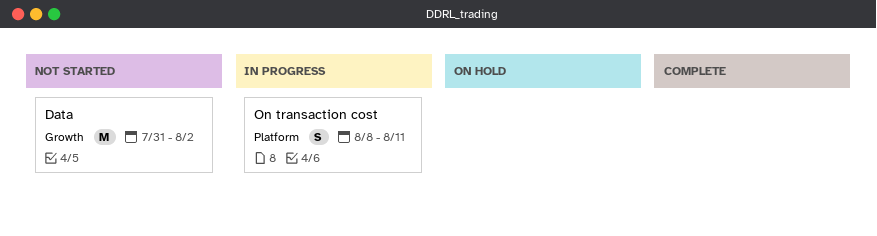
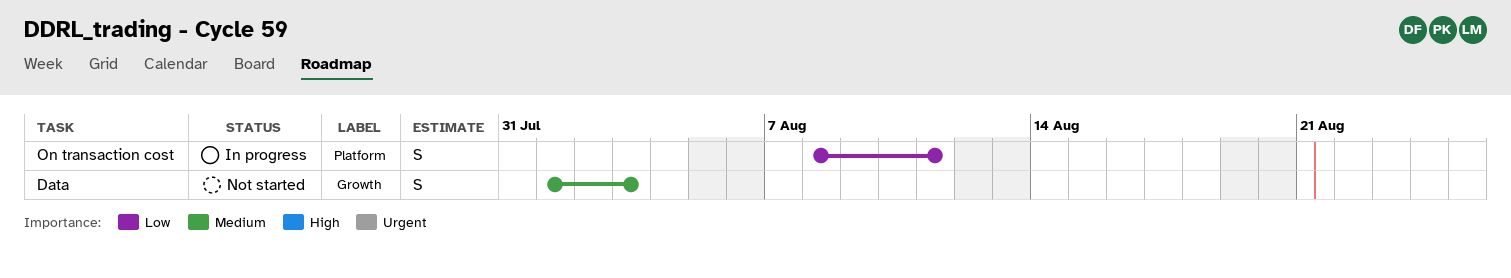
Data, estimate: M -> S
Data, start: Jul 31 -> Aug 1
Data, due: Aug 2 -> Aug 3

